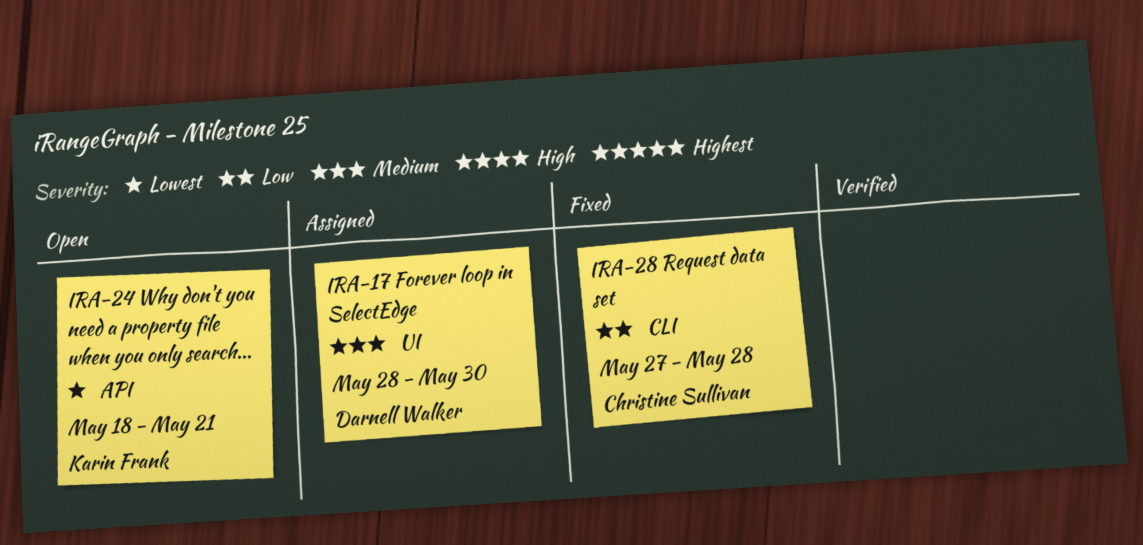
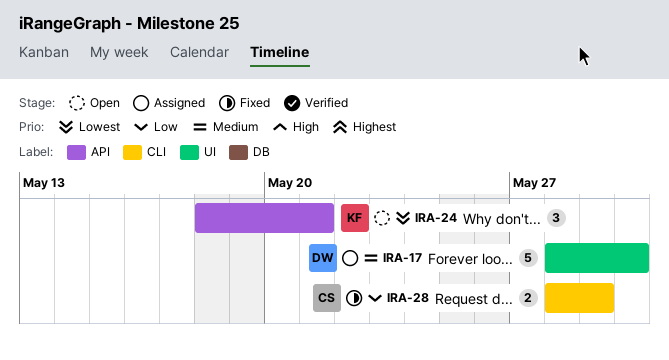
IRA-28, start: May 27 -> May 28
IRA-28, due: May 28 -> May 29

